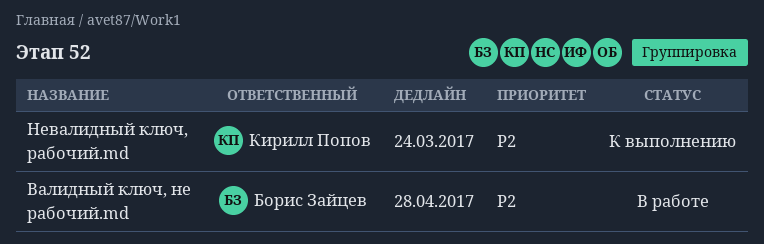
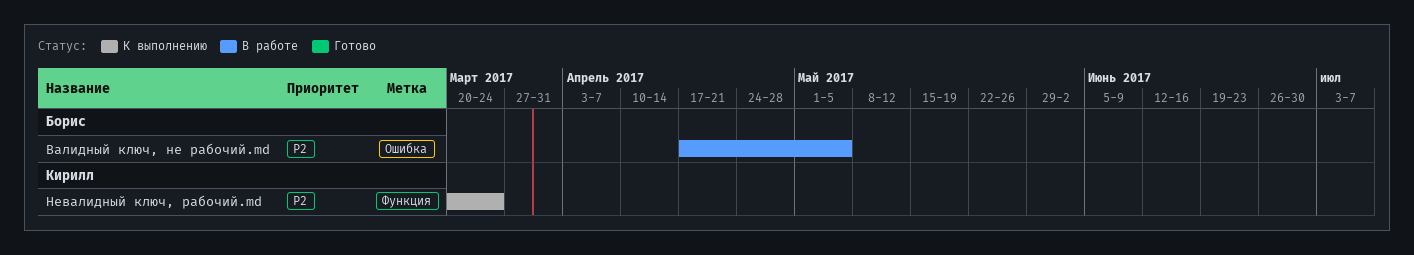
Валидный ключ, не рабочий.md, due: Apr 28 -> May 5

